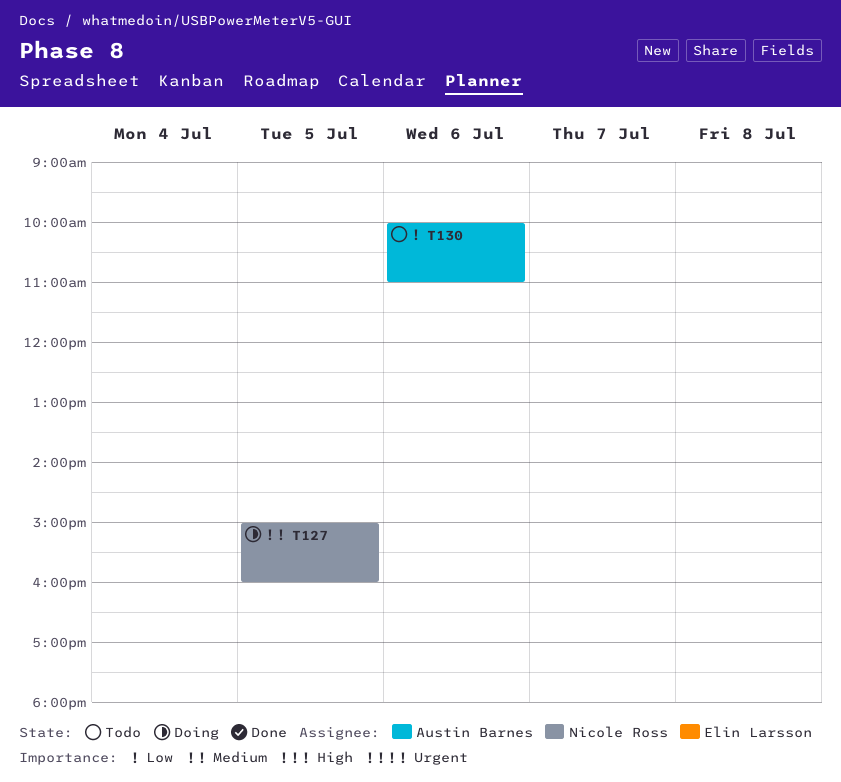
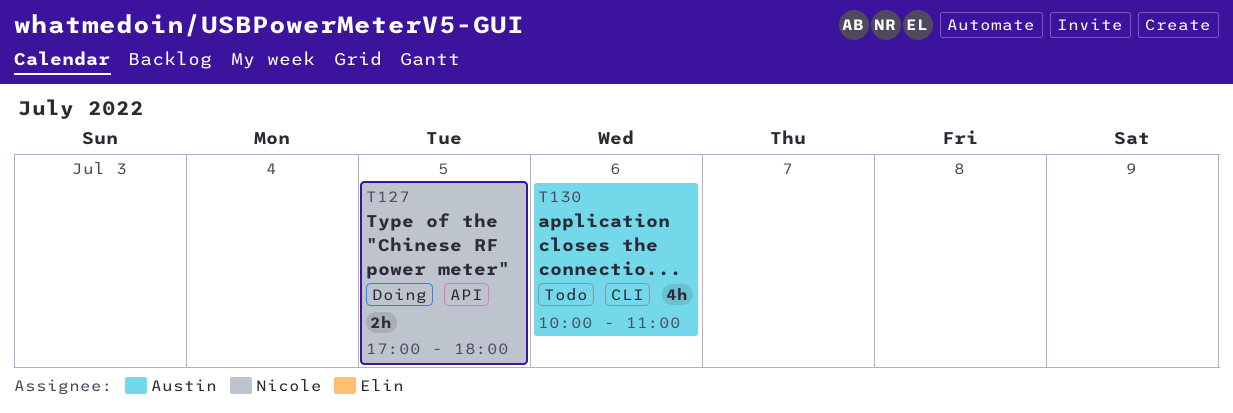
T127, begins: 15:00 -> 17:00
T127, ends: 16:00 -> 18:00

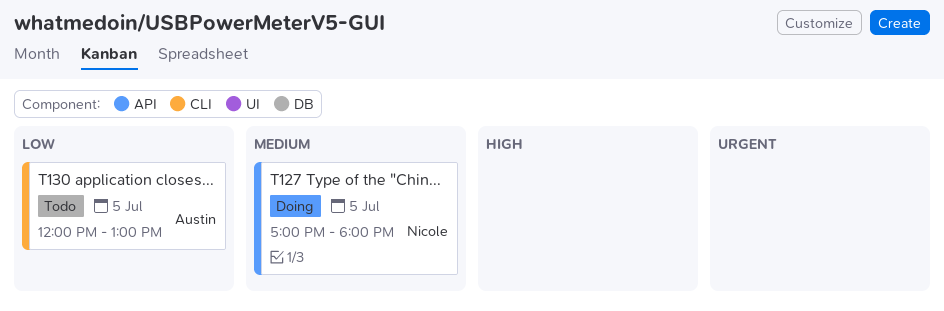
T130, day: Jul 6 -> Jul 5
T130, begins: 10:00 -> 12:00
T130, ends: 11:00 -> 13:00

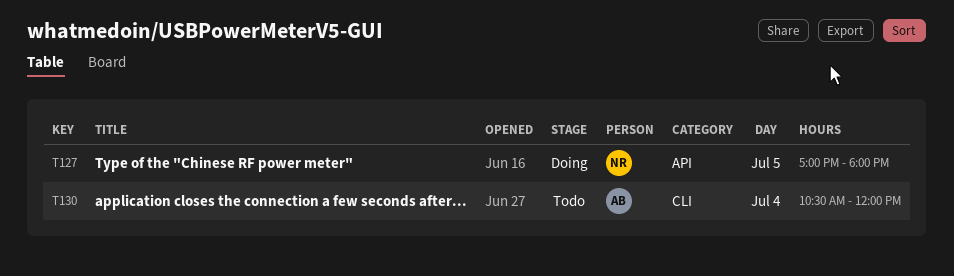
T130, day: Jul 5 -> Jul 4
T130, begins: 12:00 -> 10:30
T130, ends: 13:00 -> 12:00

